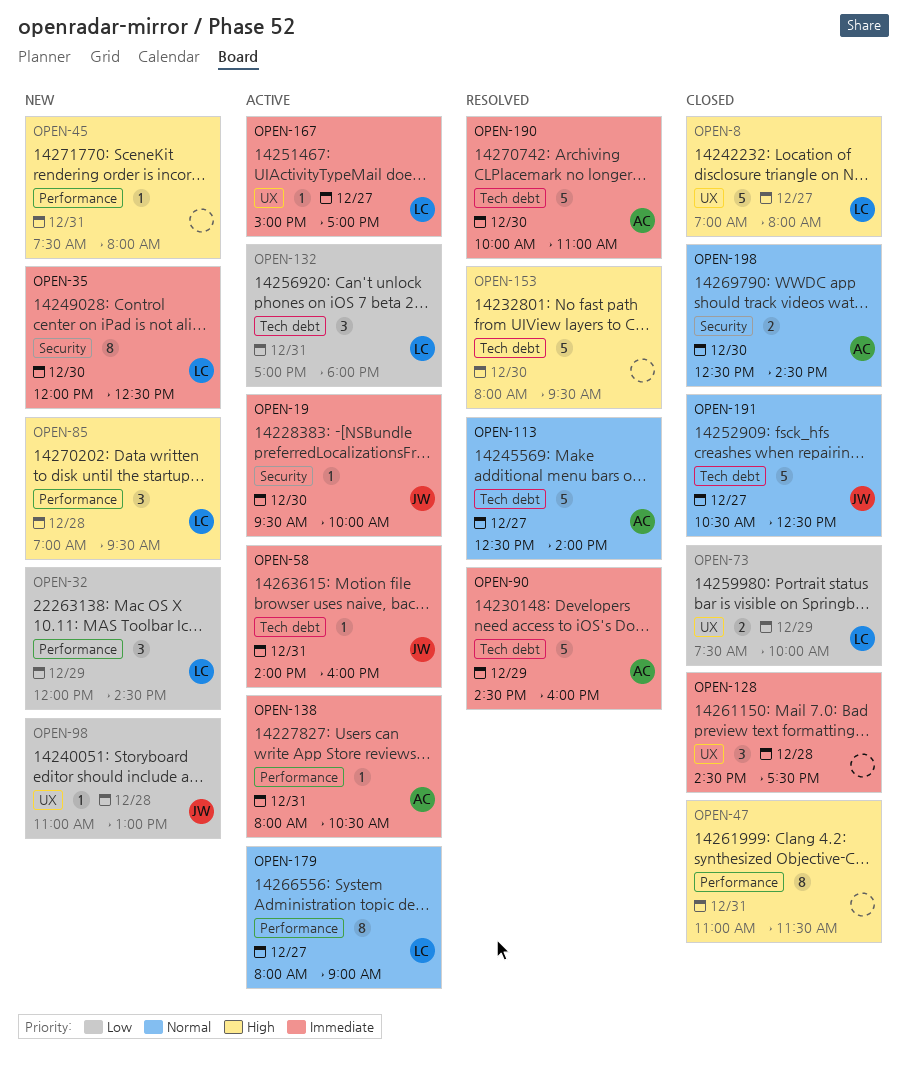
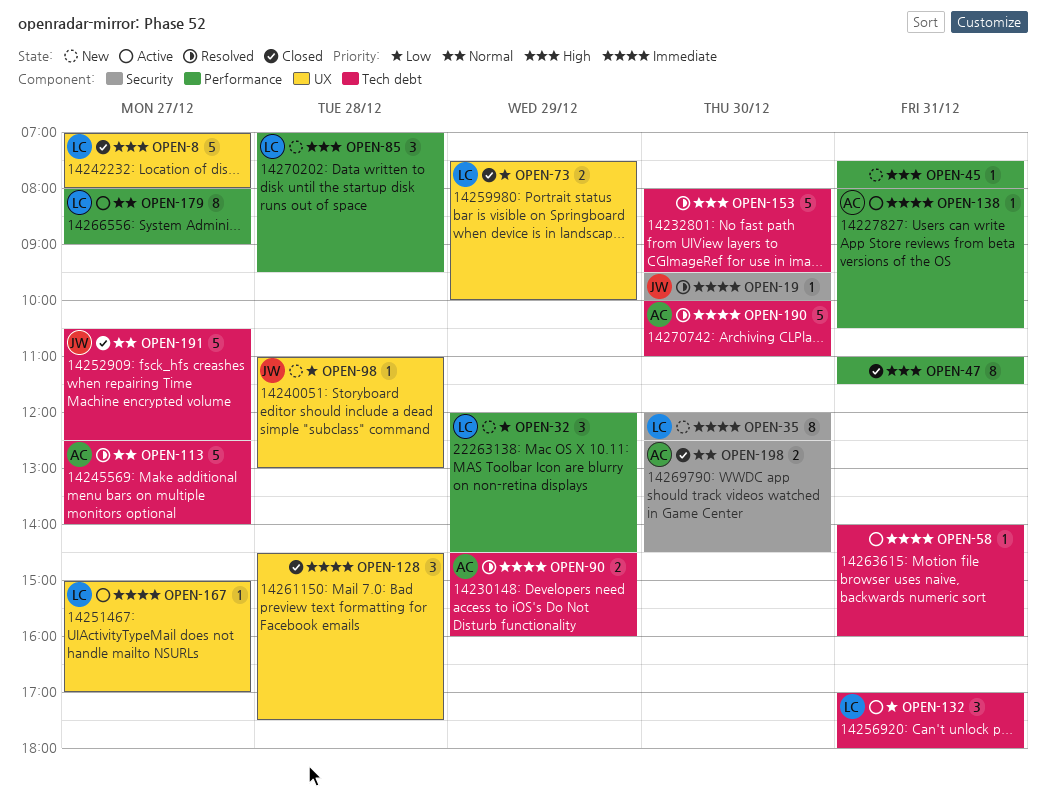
OPEN-19, status: Active -> Resolved
OPEN-58, owner: JW -> none
OPEN-90, estimate: 5 -> 2

